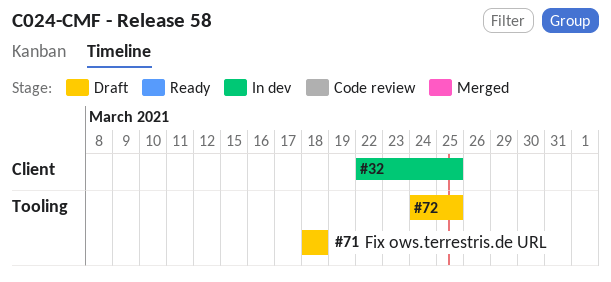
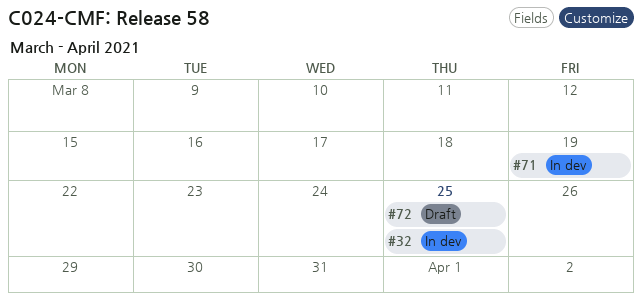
#71, status: Draft -> In dev
#71, due: Mar 18 -> Mar 19

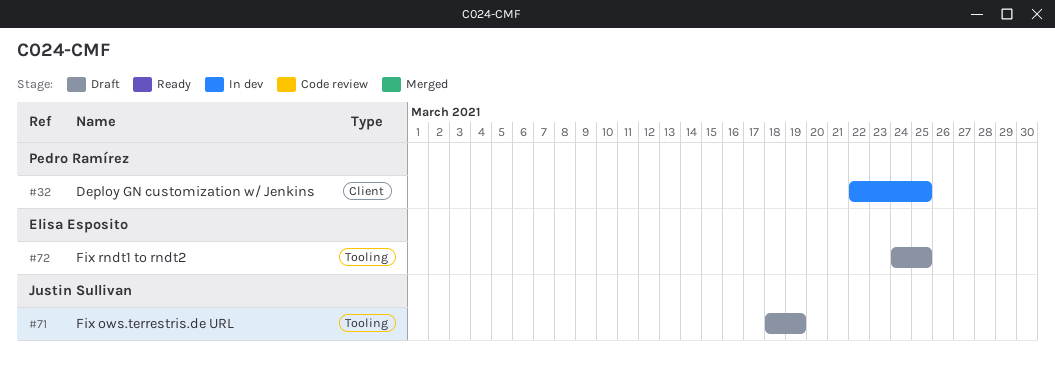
#71, status: In dev -> Draft

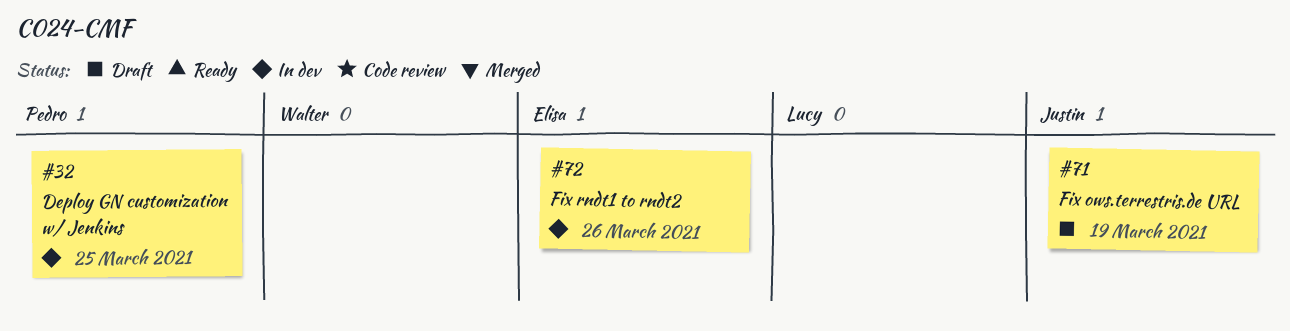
#72, status: Draft -> In dev
#72, due: Mar 25 -> Mar 26

